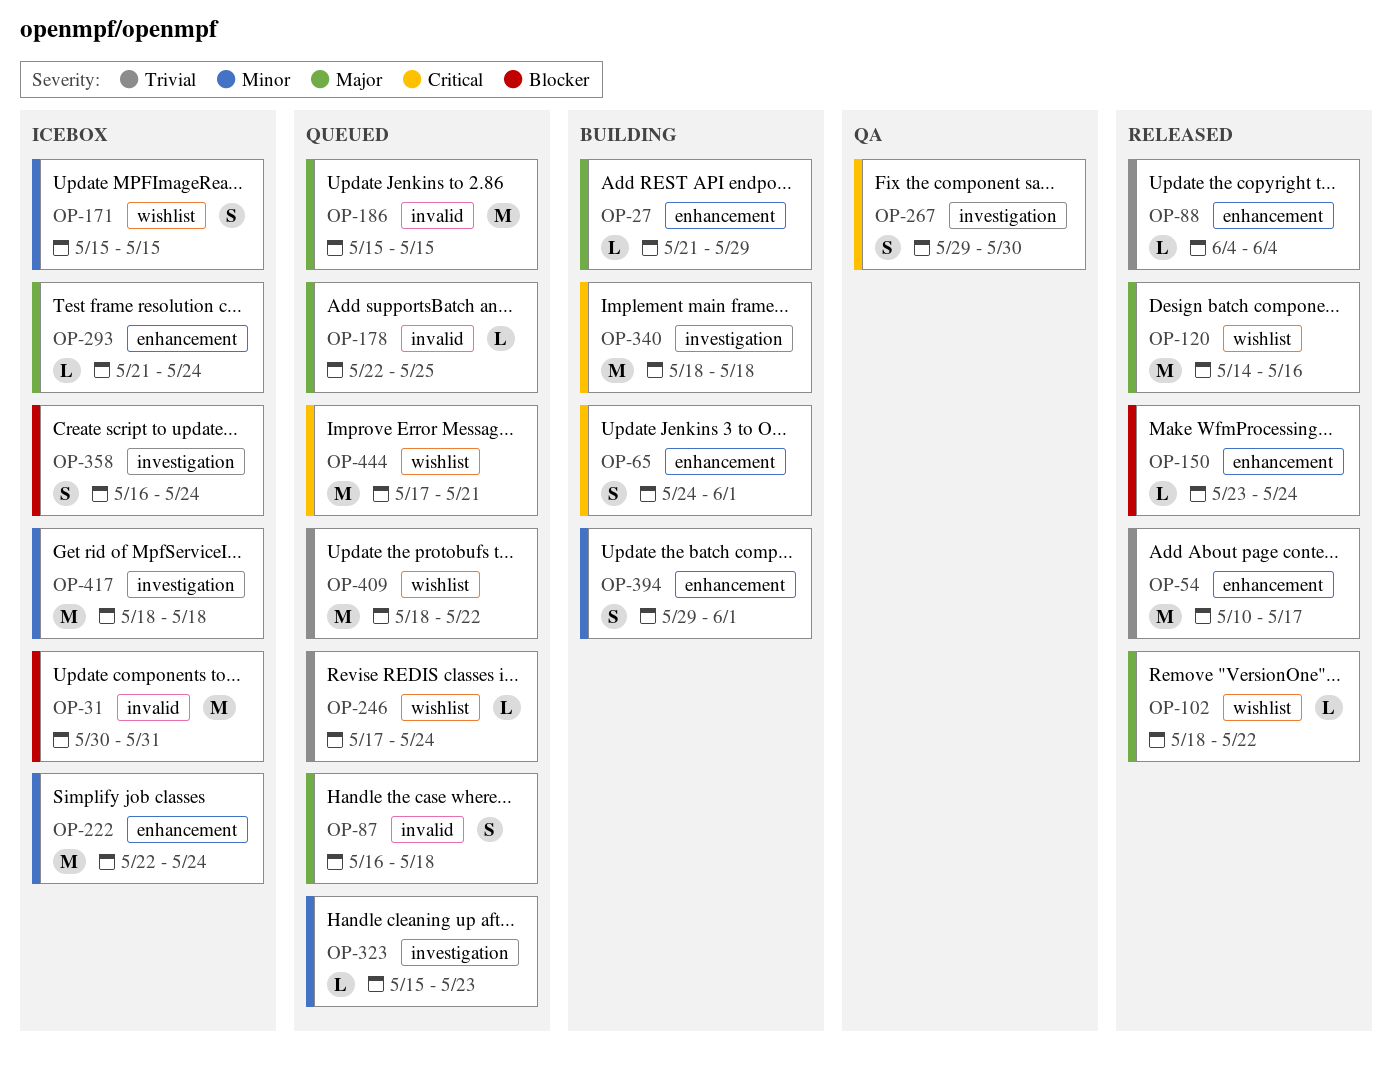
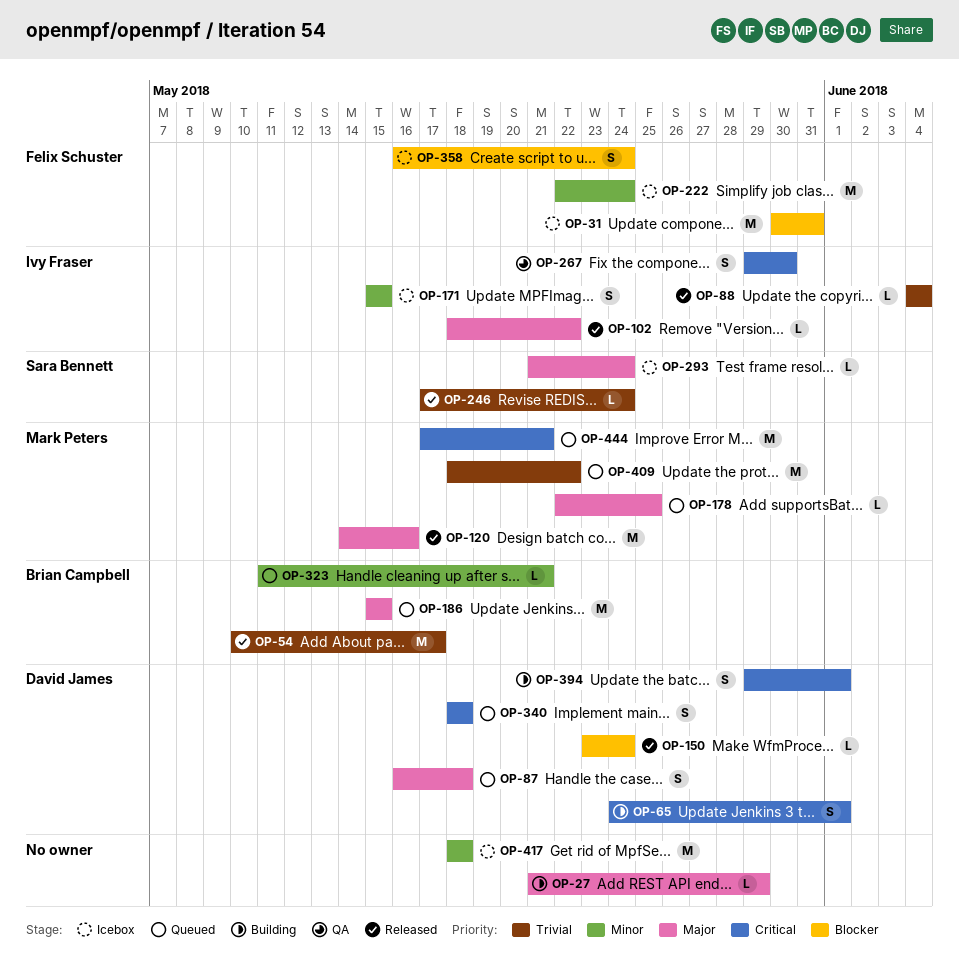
OP-246, status: Queued -> Released
OP-323, start: May 15 -> May 11
OP-323, due: May 23 -> May 21
OP-340, status: Building -> Queued
OP-340, estimate: M -> S
OP-394, priority: Minor -> Critical

